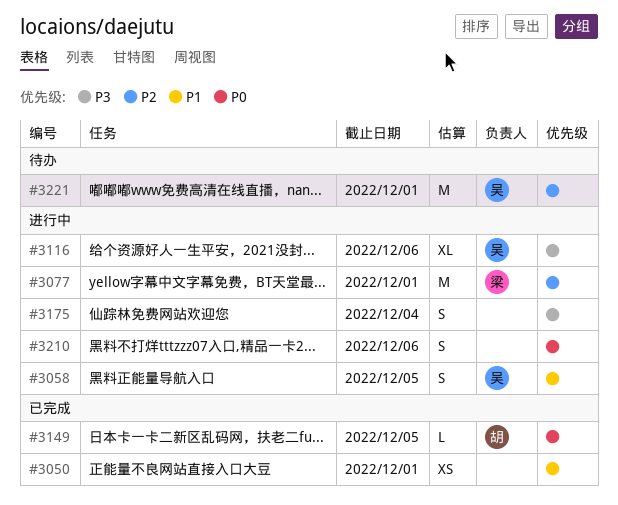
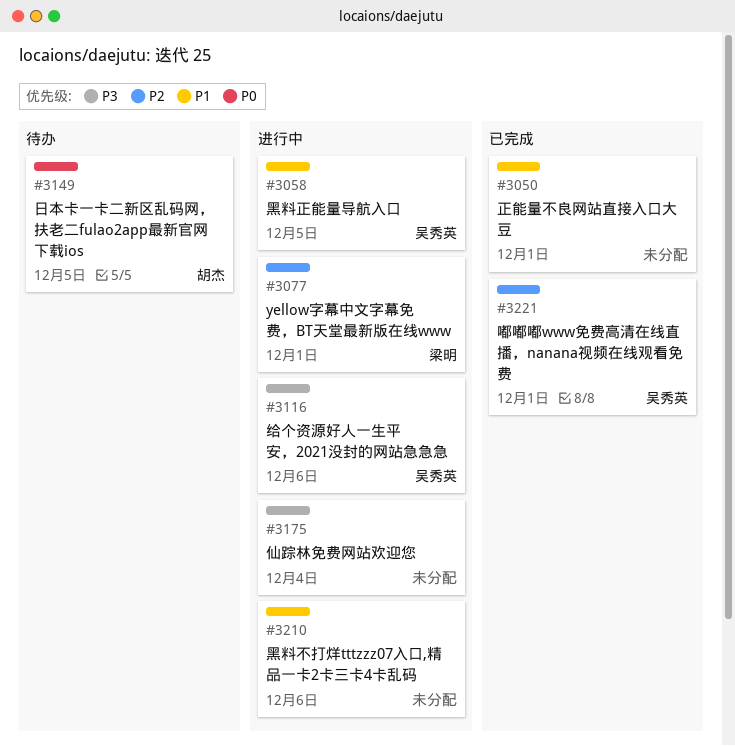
#3149, status: 已完成 -> 待办
#3210, priority: P0 -> P1
#3221, status: 待办 -> 已完成

